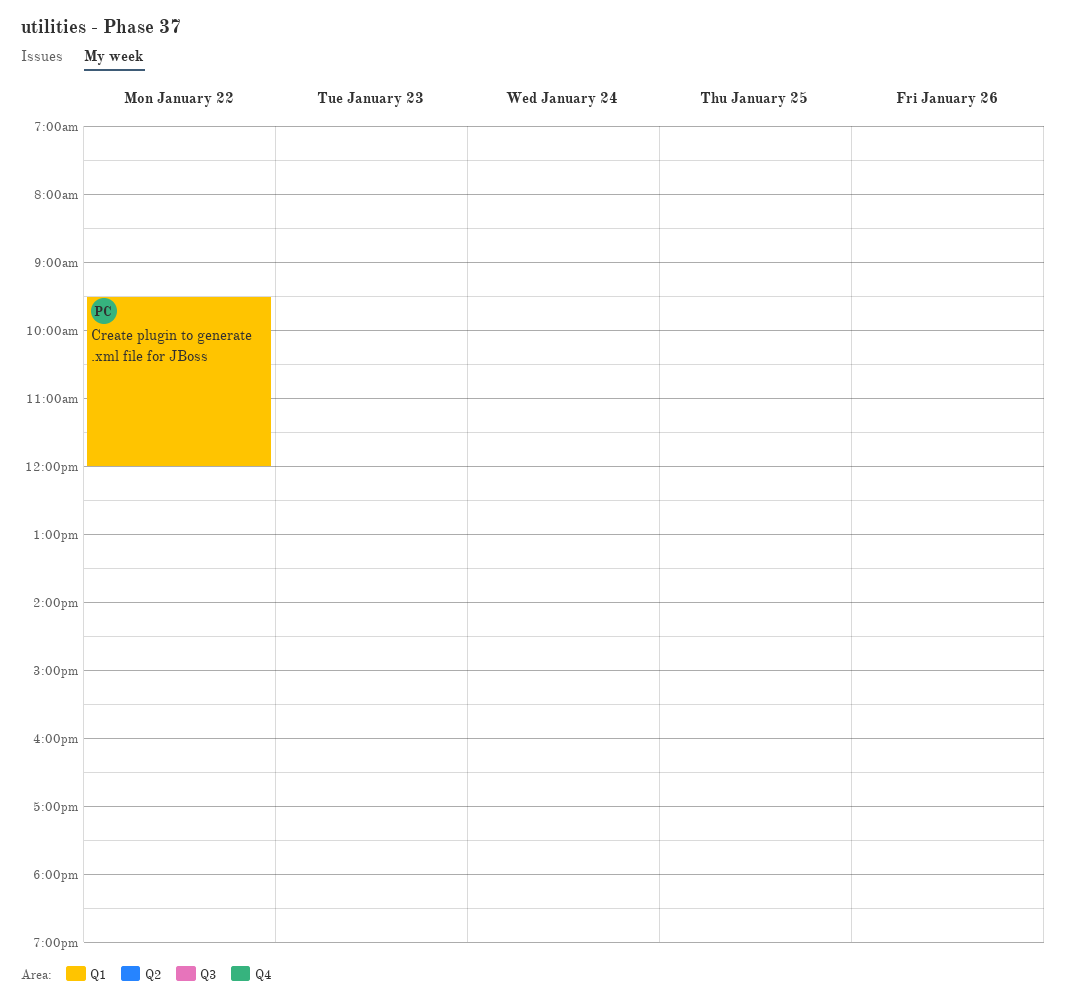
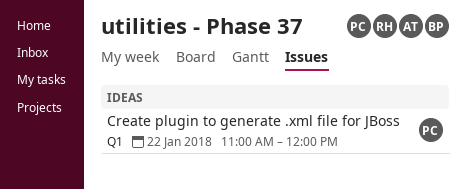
Create plugin to generate .xml file for JBoss, begins: 09:30 -> 11:00

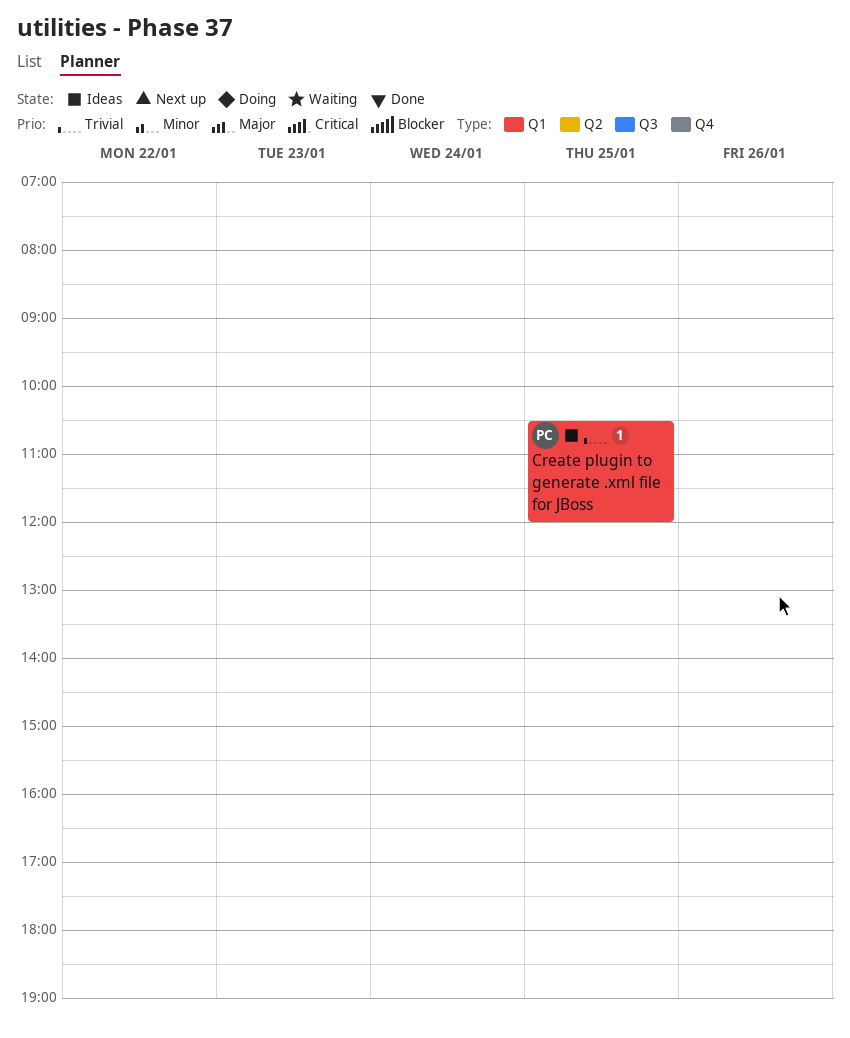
Create plugin to generate .xml file for JBoss, day: Jan 22 -> Jan 25
Create plugin to generate .xml file for JBoss, begins: 11:00 -> 10:30

